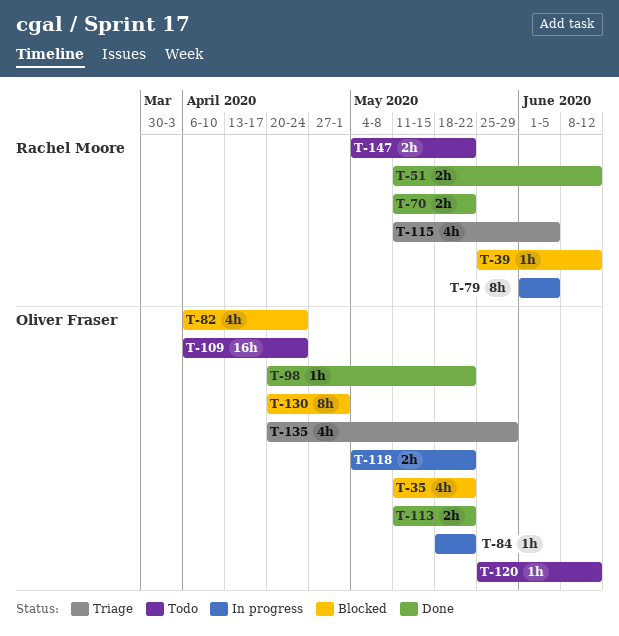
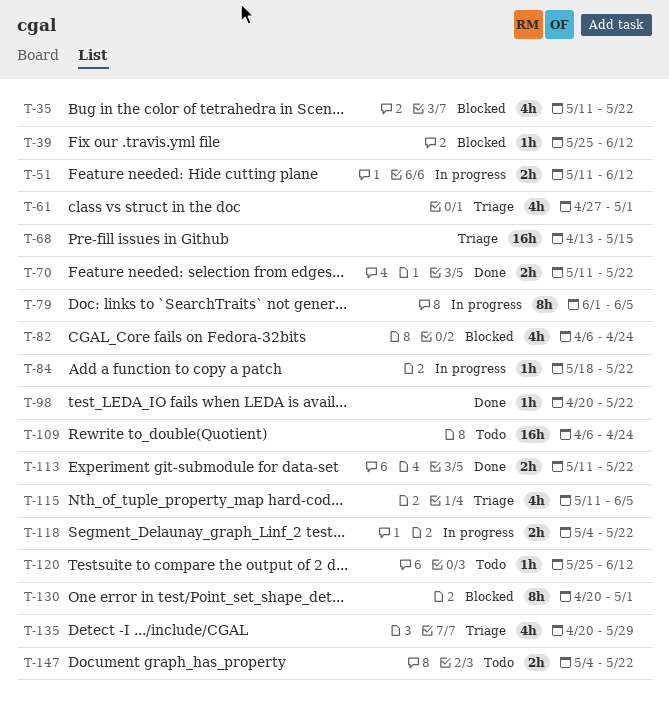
T-51, status: Done -> In progress
T-61: none -> present
T-68: none -> present

